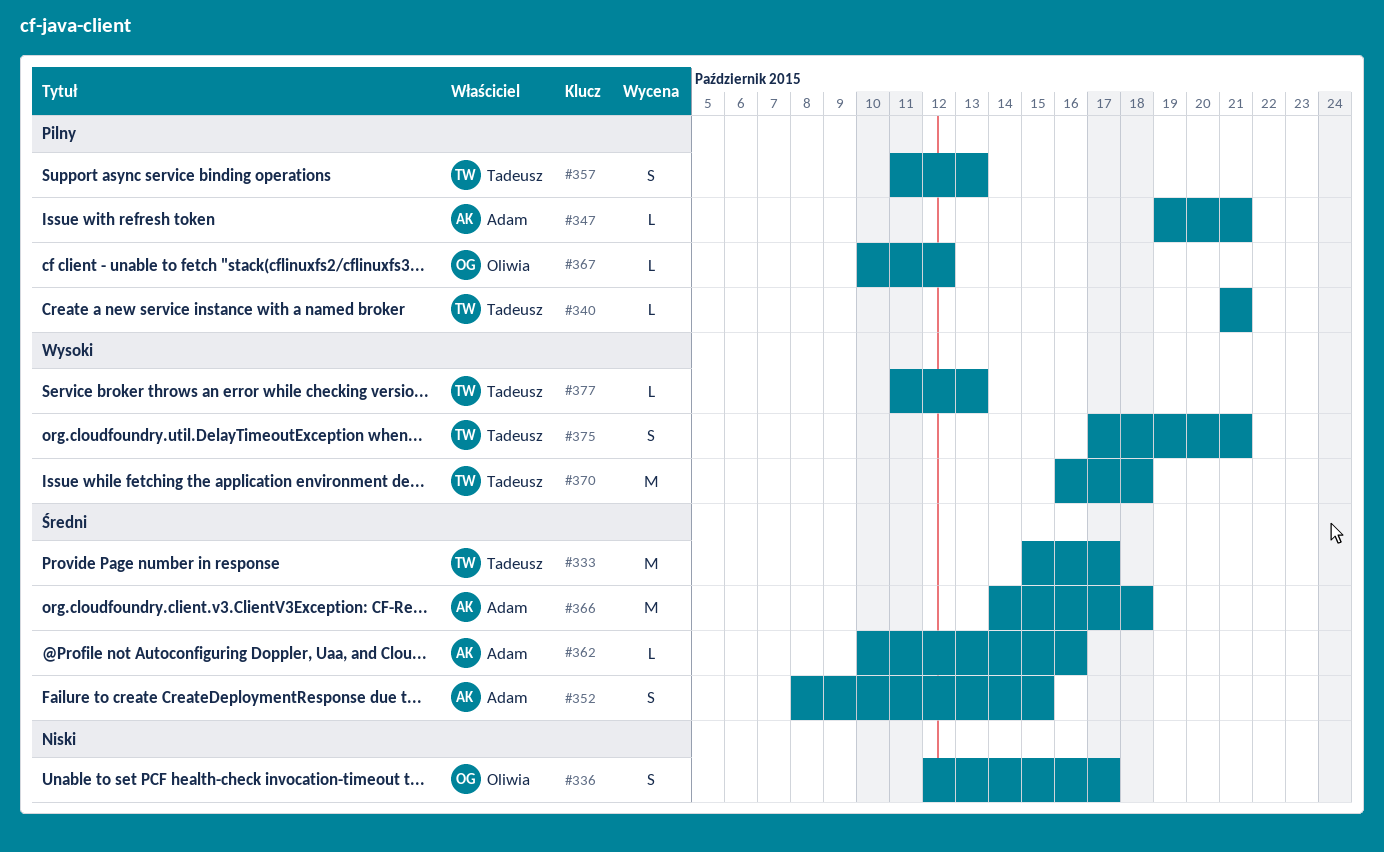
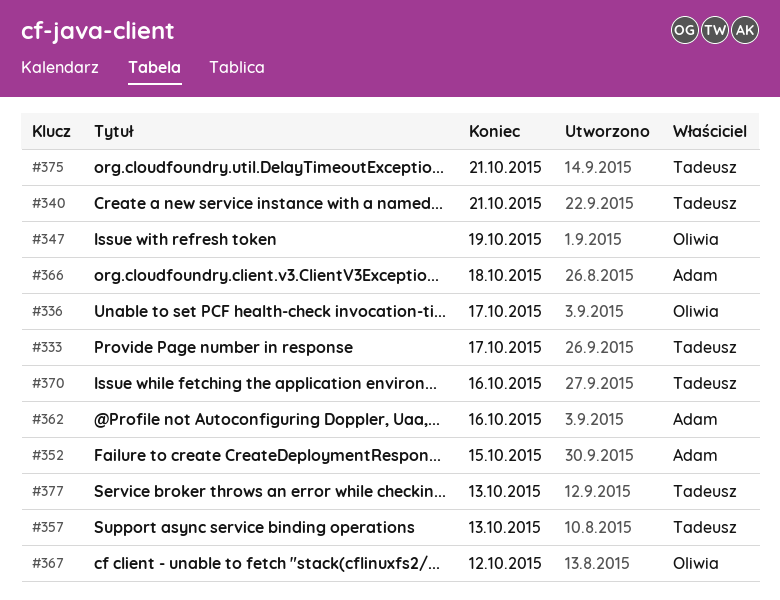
#347, owner: Adam -> Oliwia
#347, due: Oct 21 -> Oct 19
#370, due: Oct 18 -> Oct 16

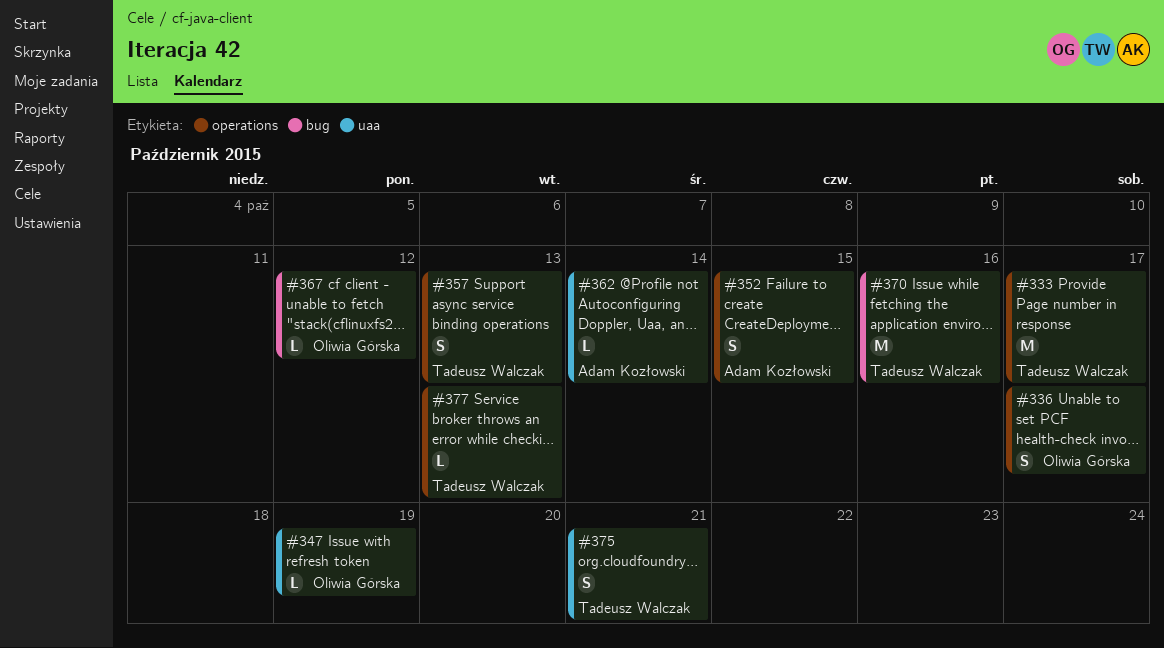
#340: present -> none
#362, due: Oct 16 -> Oct 14
#366: present -> none

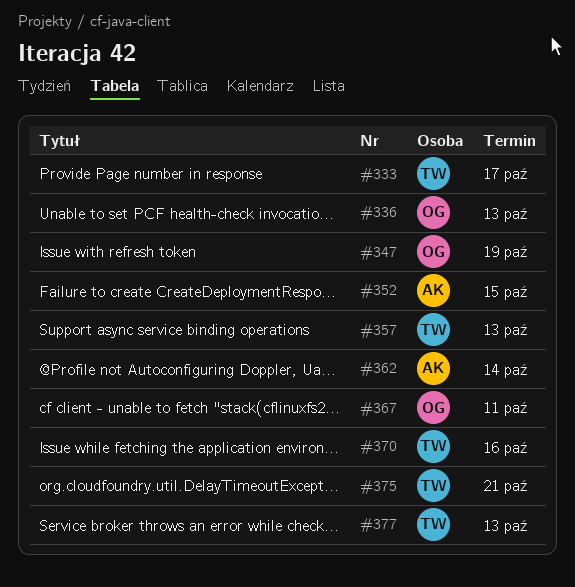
#336, due: Oct 17 -> Oct 13
#367, due: Oct 12 -> Oct 11

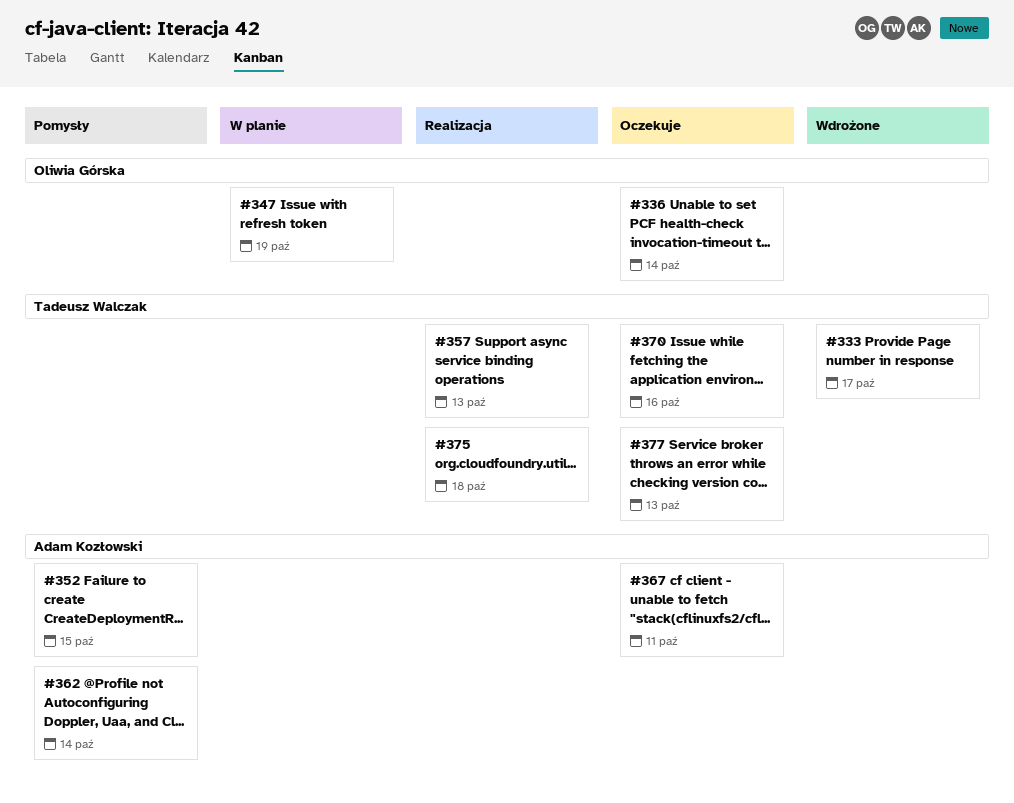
#336, due: Oct 13 -> Oct 14
#367, owner: Oliwia Górska -> Adam Kozłowski
#375, due: Oct 21 -> Oct 18

